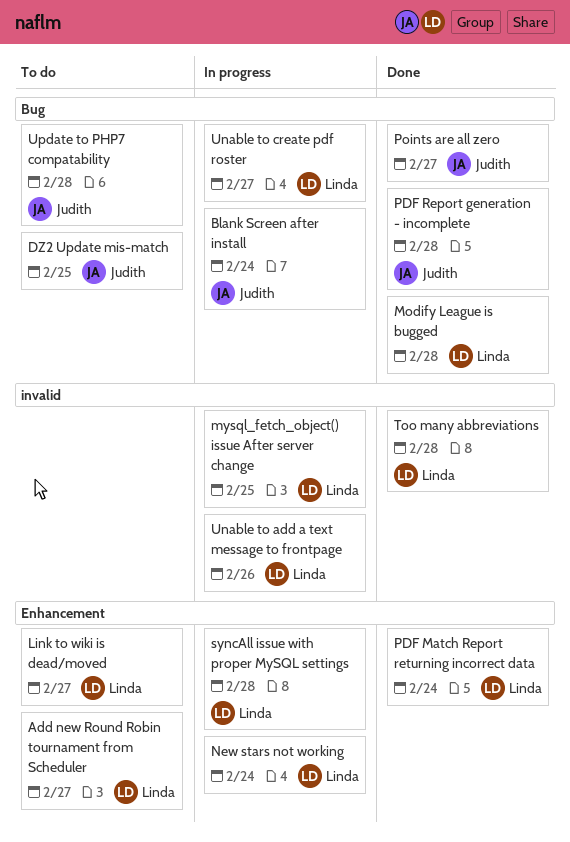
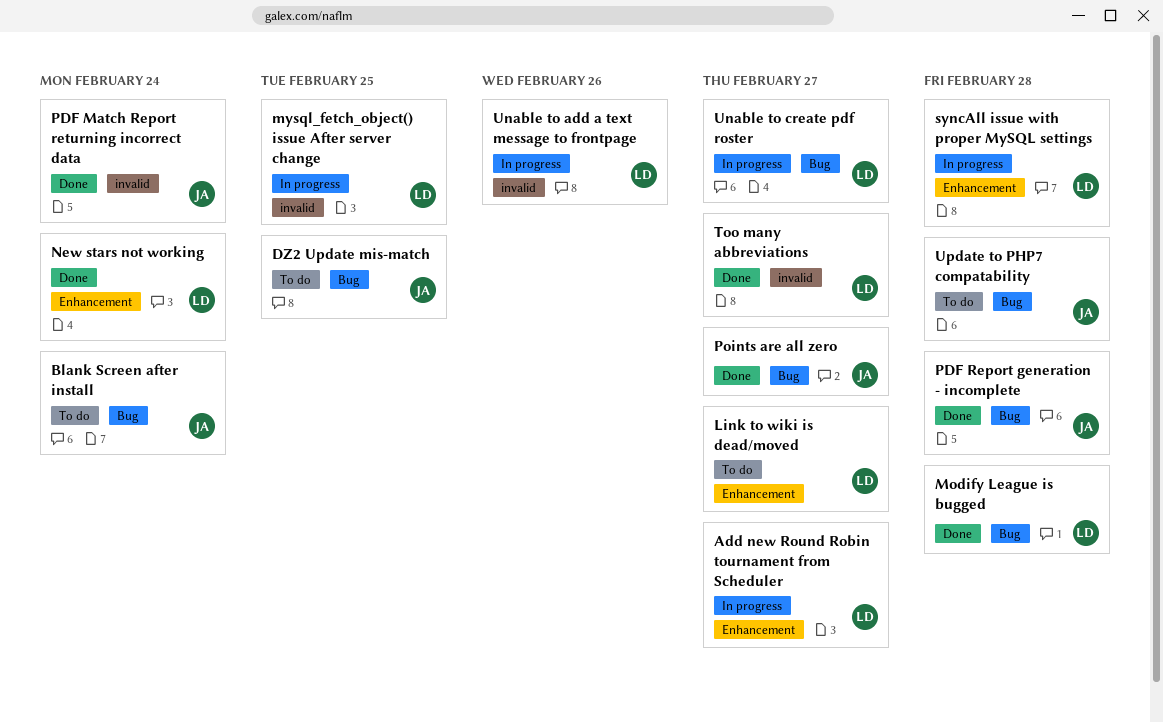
Add new Round Robin tournament from Scheduler, status: To do -> In progress
Blank Screen after install, status: In progress -> To do
New stars not working, status: In progress -> Done
PDF Match Report returning incorrect data, owner: Linda -> Judith
PDF Match Report returning incorrect data, label: Enhancement -> invalid
Too many abbreviations, due: Feb 28 -> Feb 27

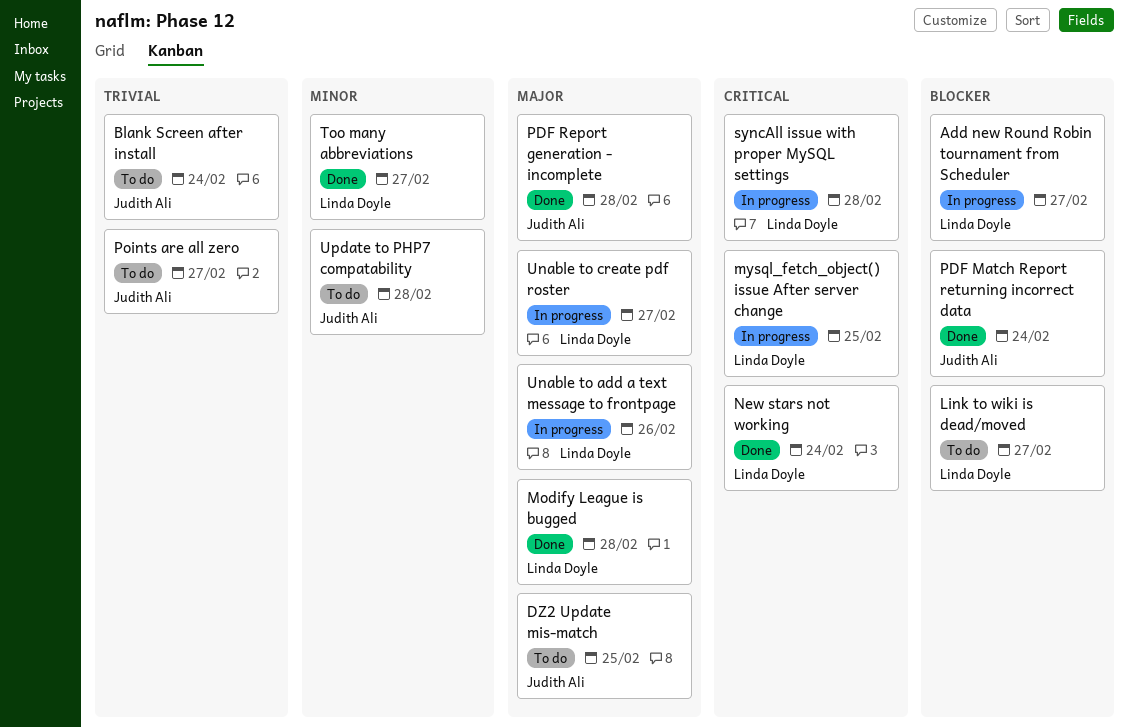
Points are all zero, status: Done -> To do

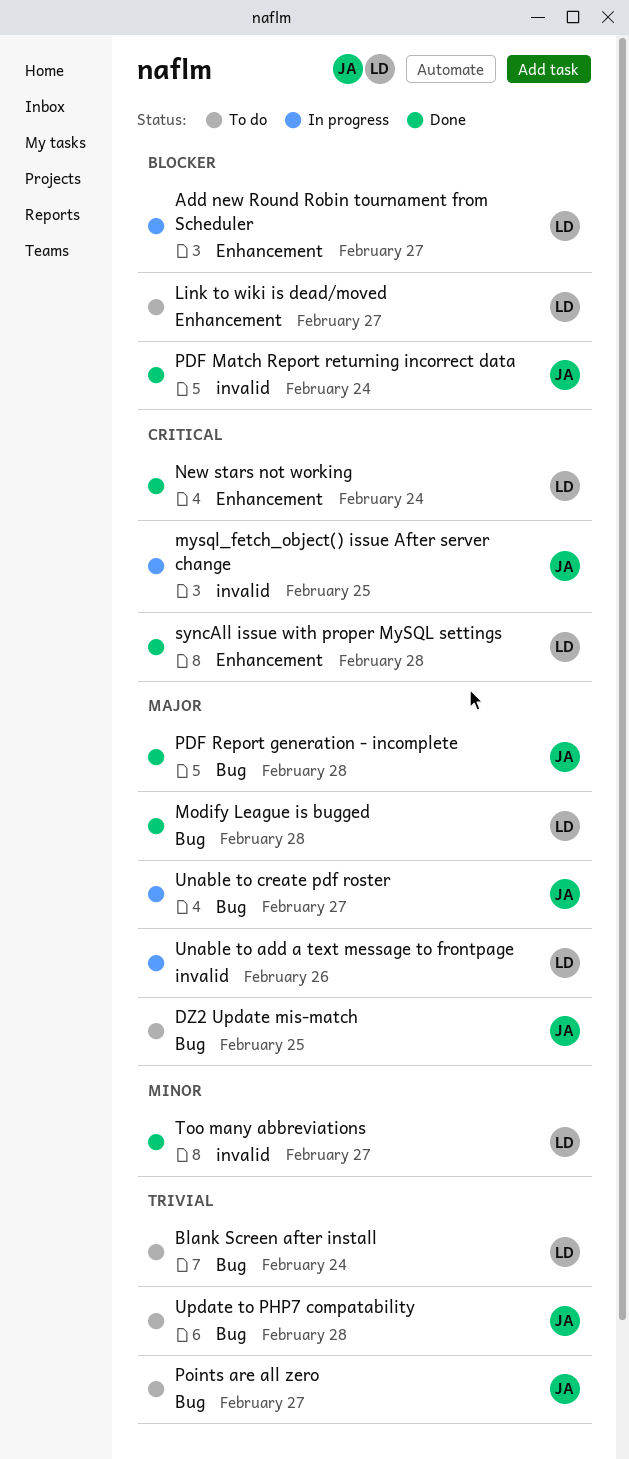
Blank Screen after install, owner: Judith Ali -> Linda Doyle
mysql_fetch_object() issue After server change, owner: Linda Doyle -> Judith Ali
syncAll issue with proper MySQL settings, status: In progress -> Done
Unable to create pdf roster, owner: Linda Doyle -> Judith Ali
Update to PHP7 compatability, priority: Minor -> Trivial

